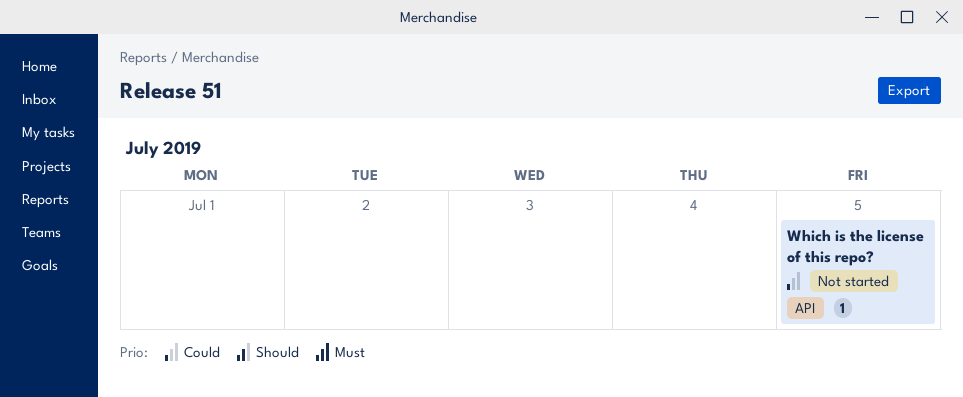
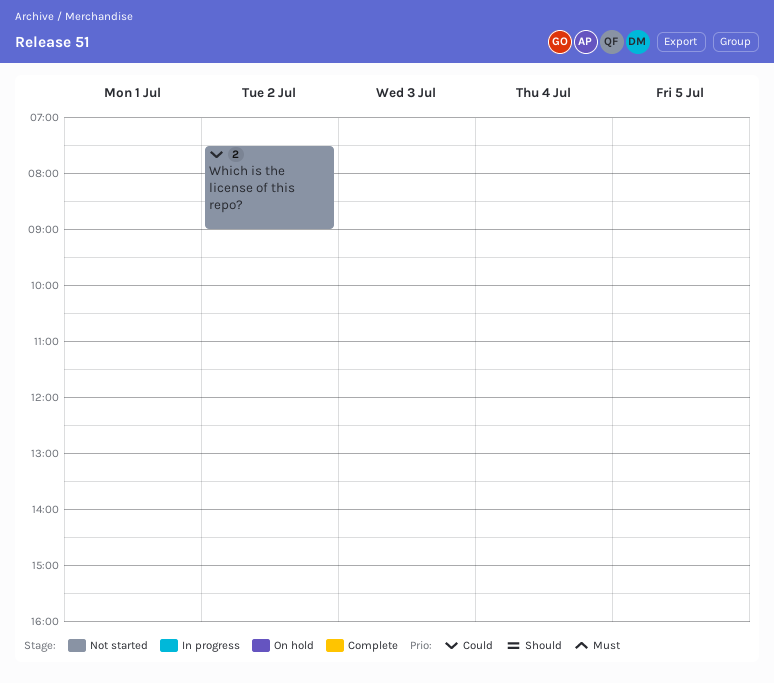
Which is the license of this repo?, estimate: 1 -> 2
Which is the license of this repo?, day: Jul 5 -> Jul 2

